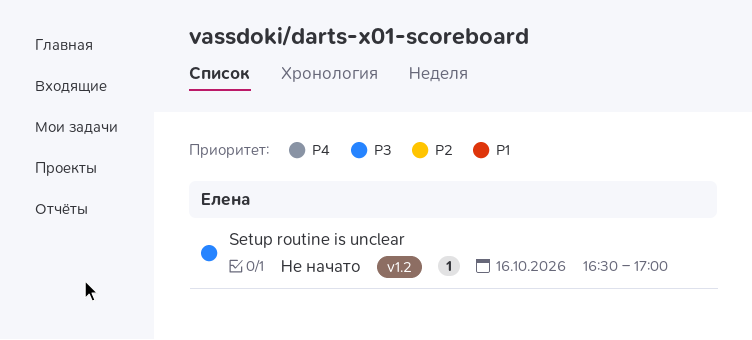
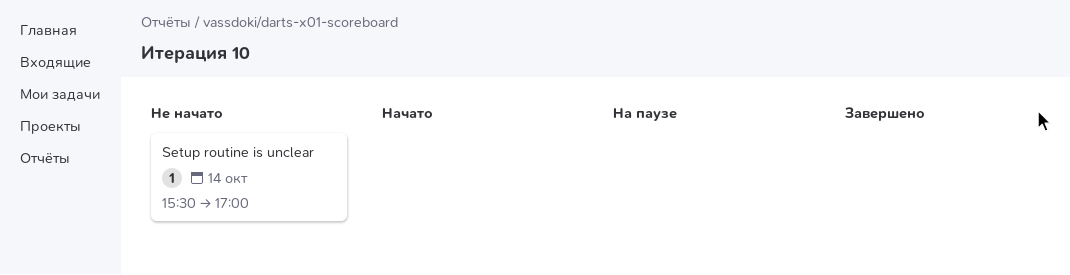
Setup routine is unclear, day: Oct 16 -> Oct 14
Setup routine is unclear, begins: 16:30 -> 15:30

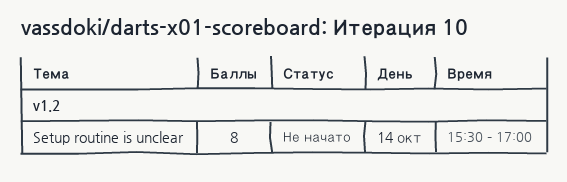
Setup routine is unclear, estimate: 1 -> 8

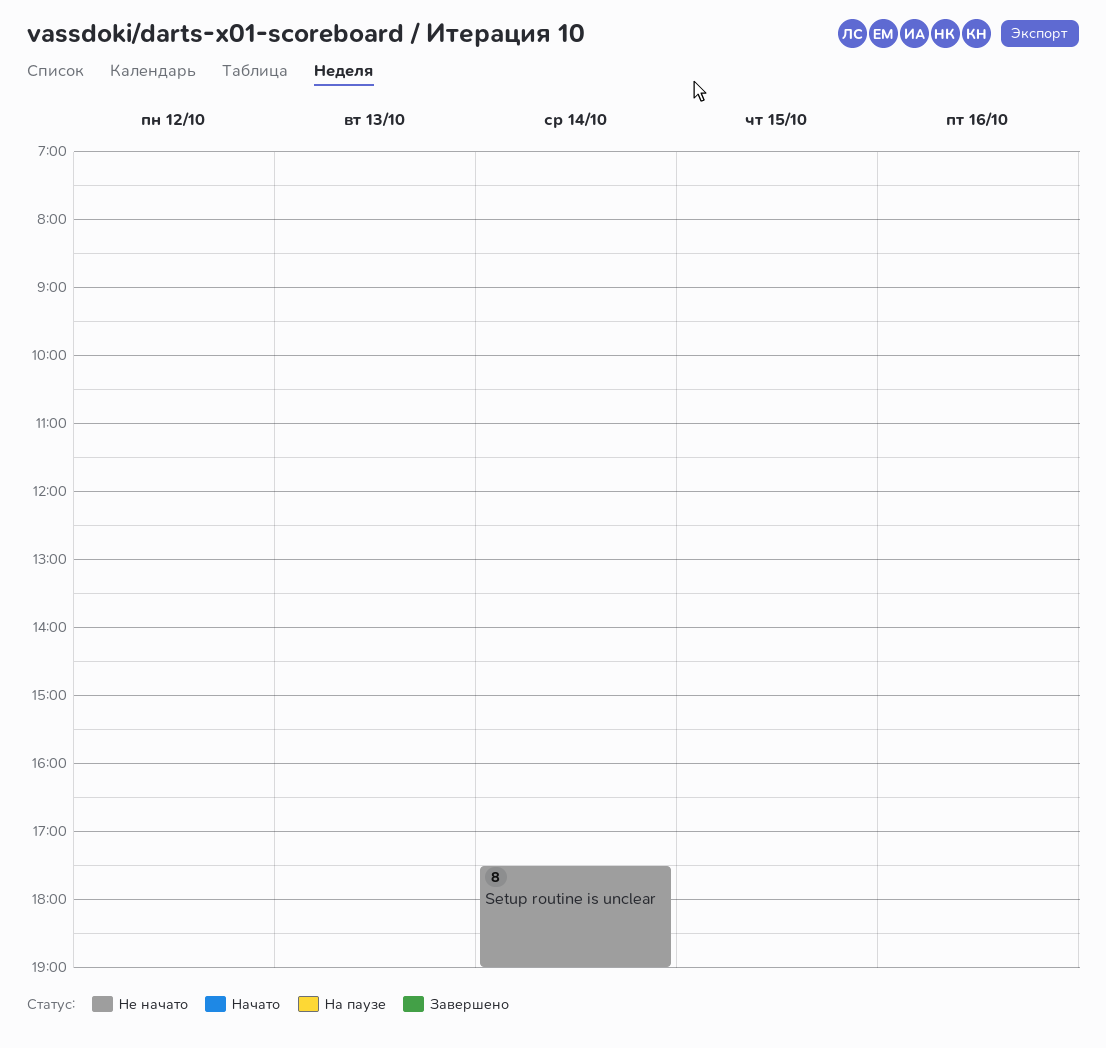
Setup routine is unclear, begins: 15:30 -> 17:30
Setup routine is unclear, ends: 17:00 -> 19:00

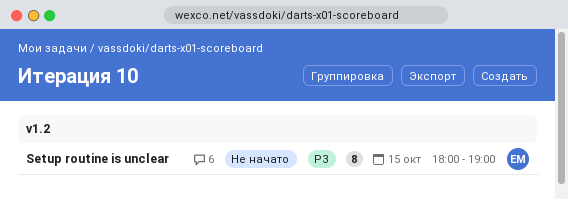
Setup routine is unclear, day: Oct 14 -> Oct 15
Setup routine is unclear, begins: 17:30 -> 18:00

